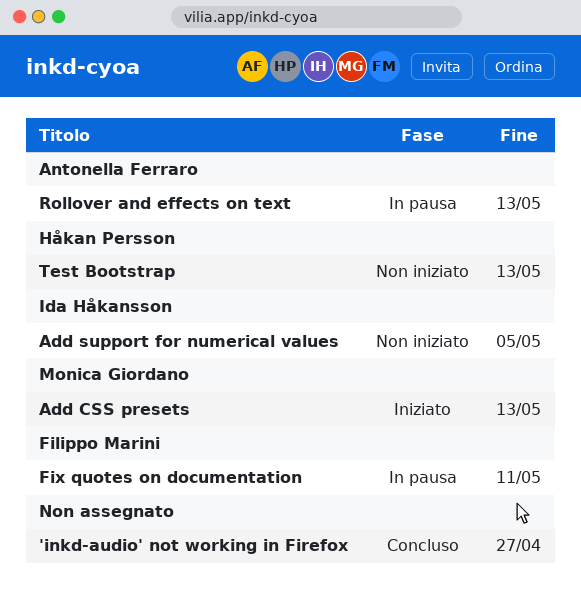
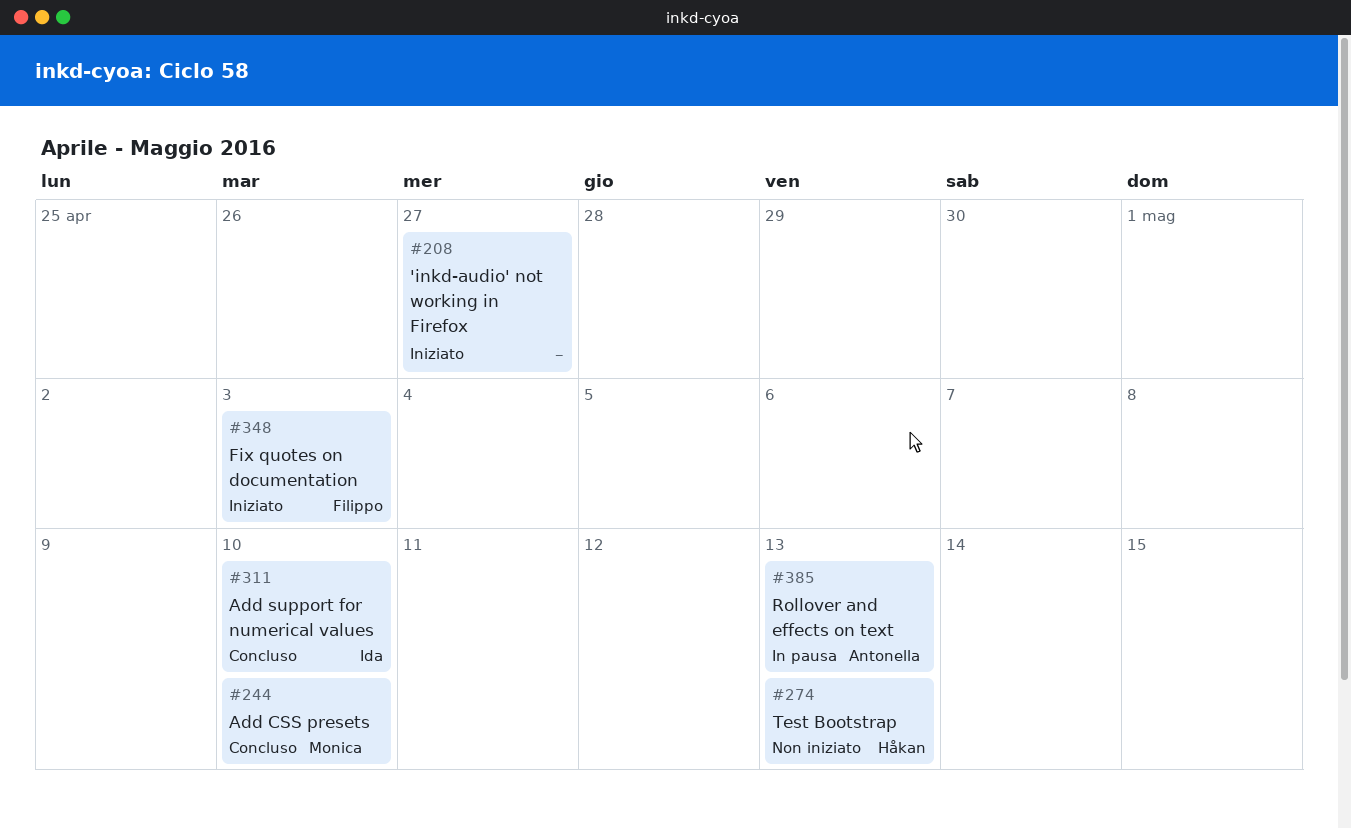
'inkd-audio' not working in Firefox, status: Concluso -> Iniziato
Add CSS presets, status: Iniziato -> Concluso
Add CSS presets, due: May 13 -> May 10
Add support for numerical values, status: Non iniziato -> Concluso
Add support for numerical values, due: May 5 -> May 10
Fix quotes on documentation, status: In pausa -> Iniziato
Fix quotes on documentation, due: May 11 -> May 3

